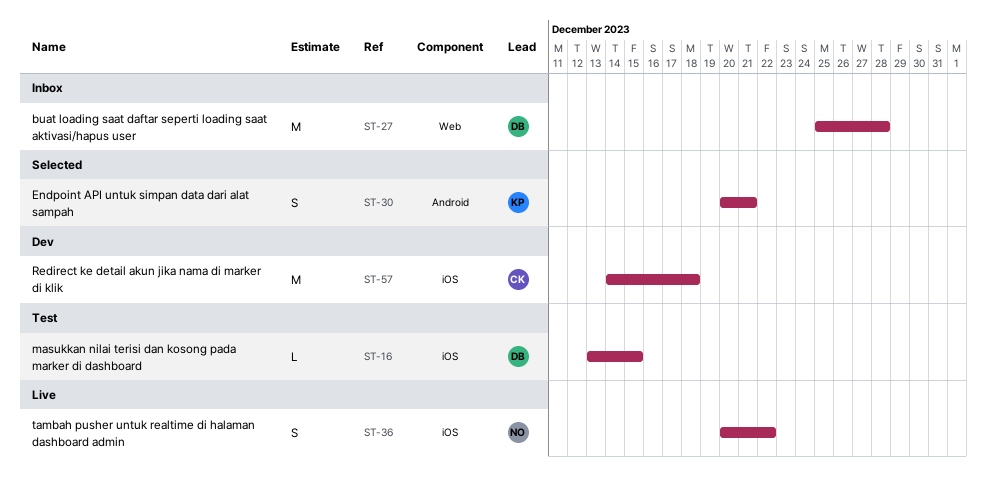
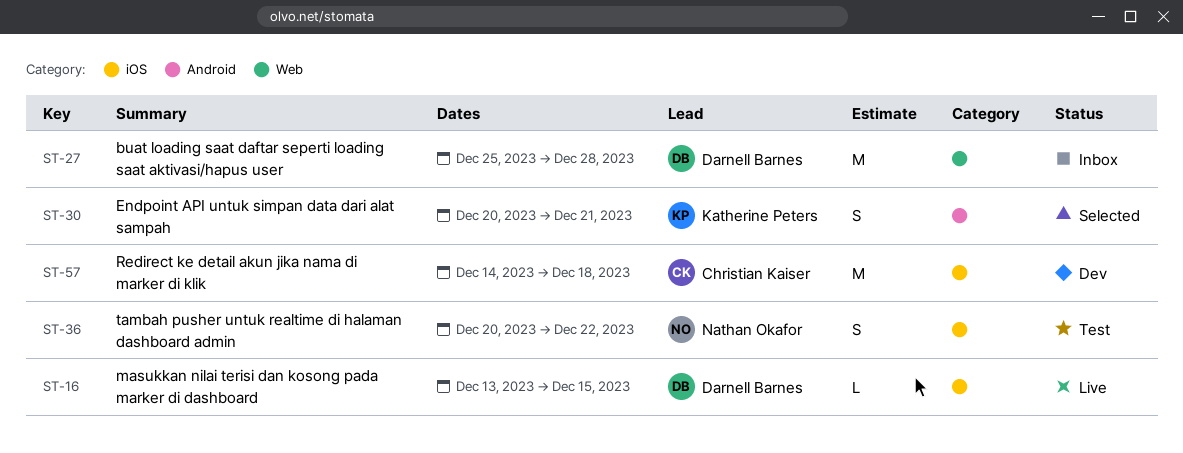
ST-16, status: Test -> Live
ST-36, status: Live -> Test

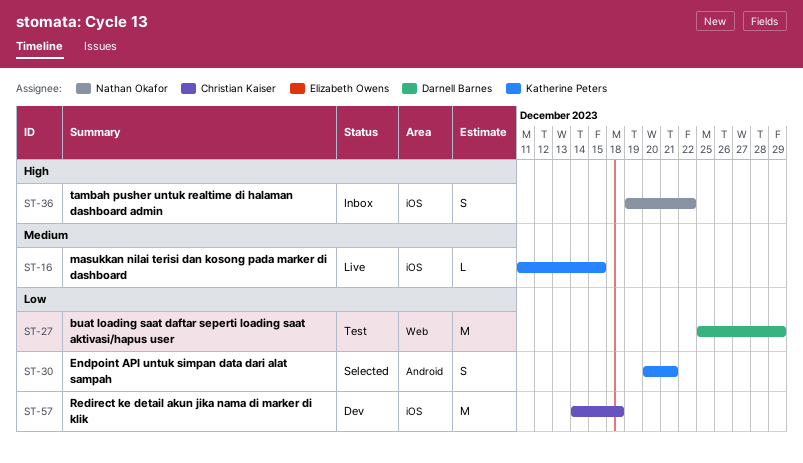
ST-16, owner: Darnell Barnes -> Katherine Peters
ST-16, start: Dec 13 -> Dec 11
ST-27, status: Inbox -> Test
ST-27, due: Dec 28 -> Dec 29
ST-36, status: Test -> Inbox
ST-36, start: Dec 20 -> Dec 19

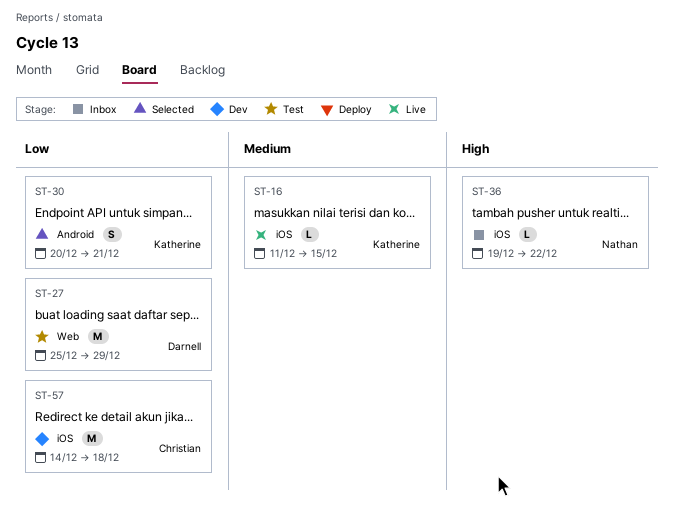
ST-36, estimate: S -> L

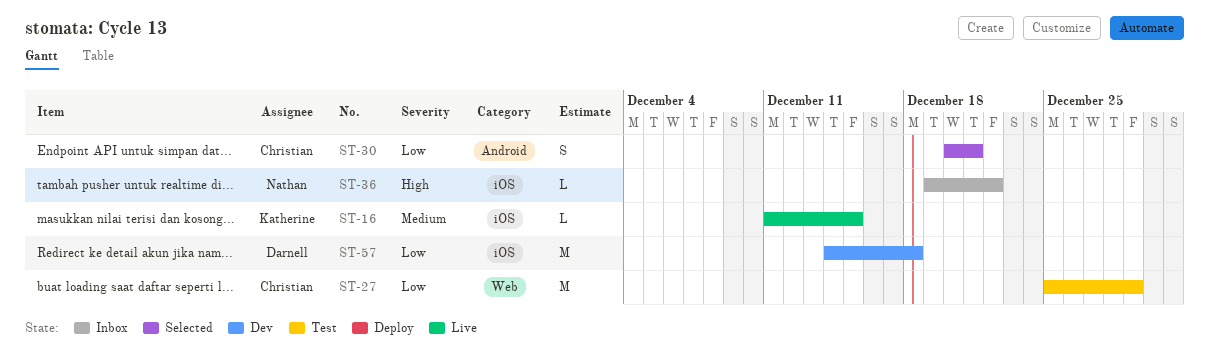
ST-27, owner: Darnell -> Christian
ST-30, owner: Katherine -> Christian
ST-57, owner: Christian -> Darnell

